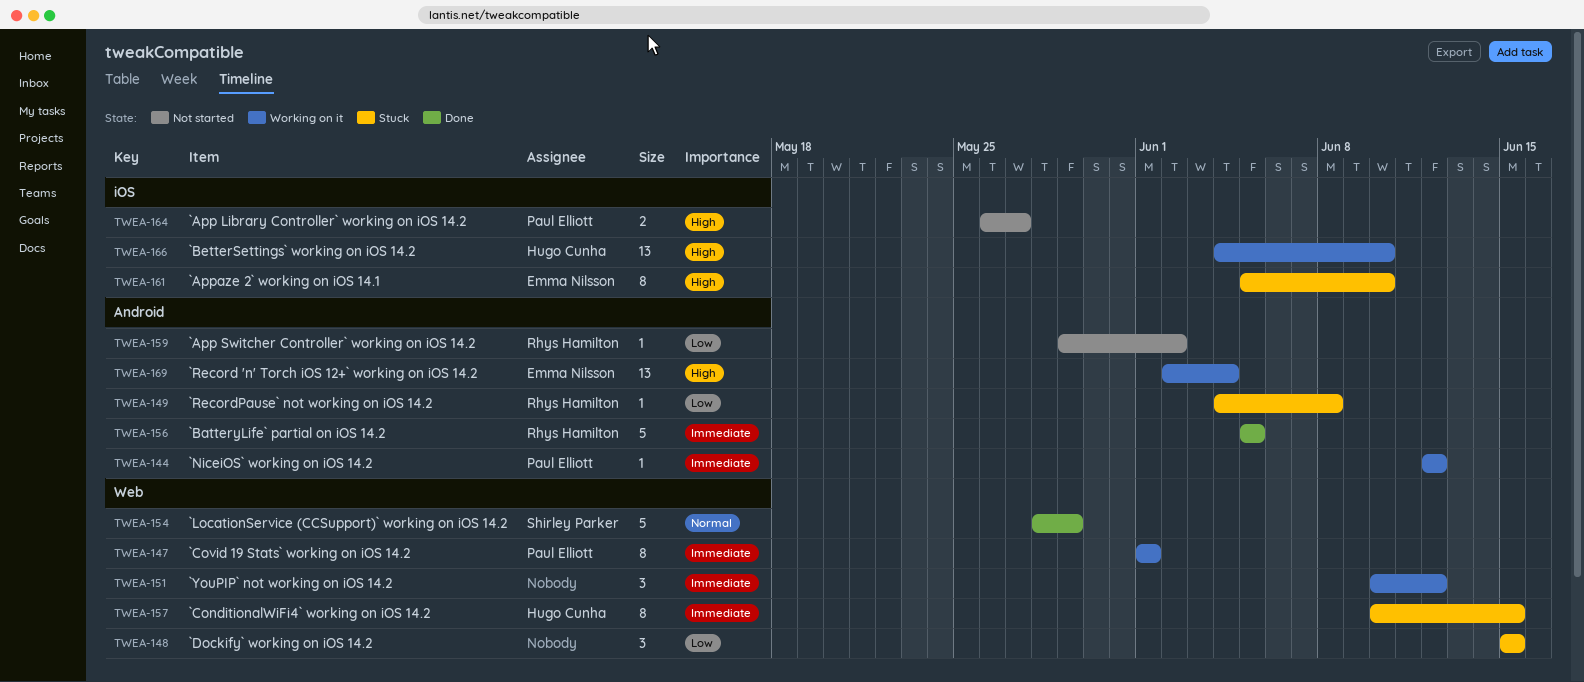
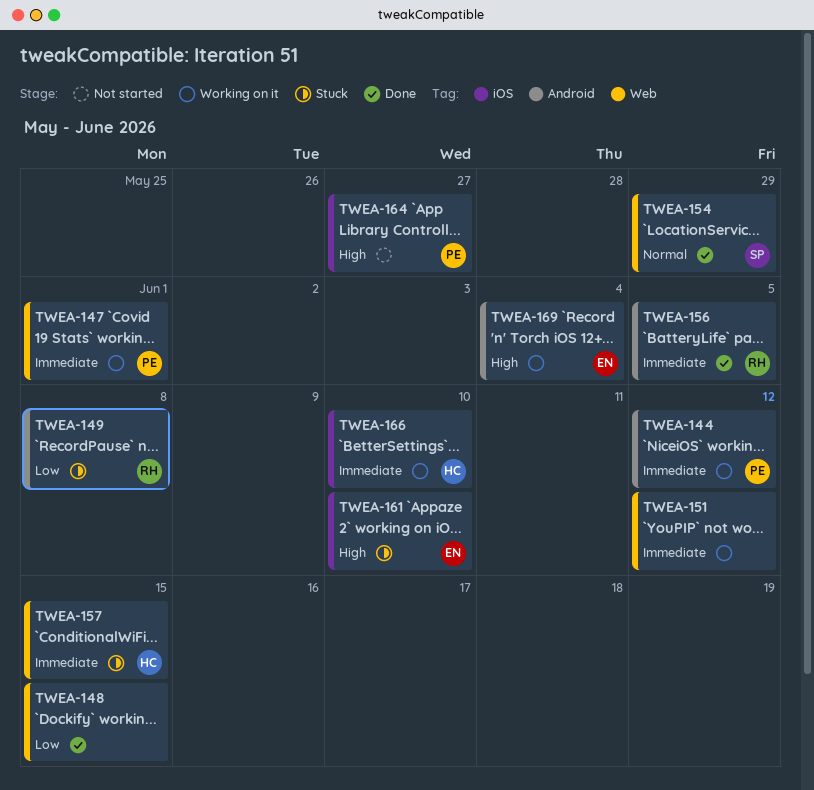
TWEA-148, status: Stuck -> Done
TWEA-159: present -> none
TWEA-166, priority: High -> Immediate

